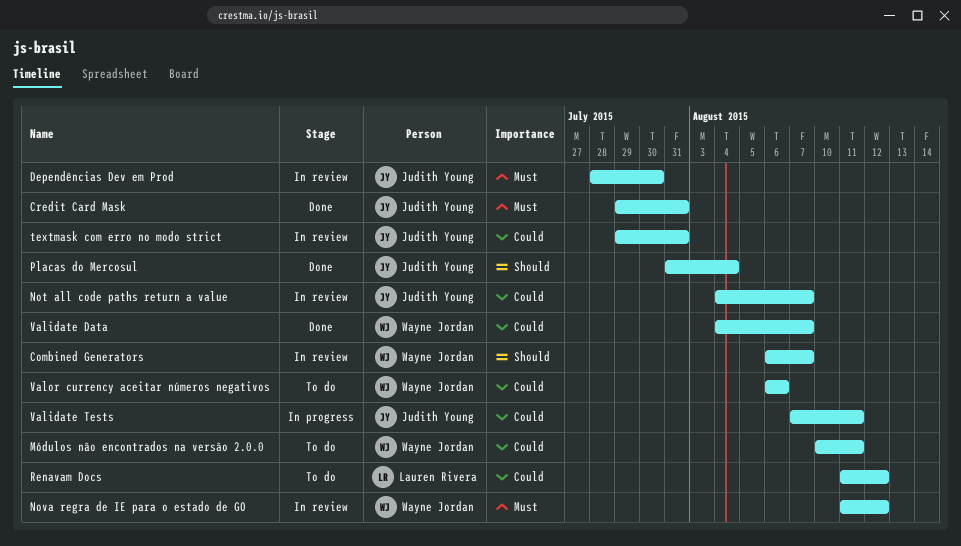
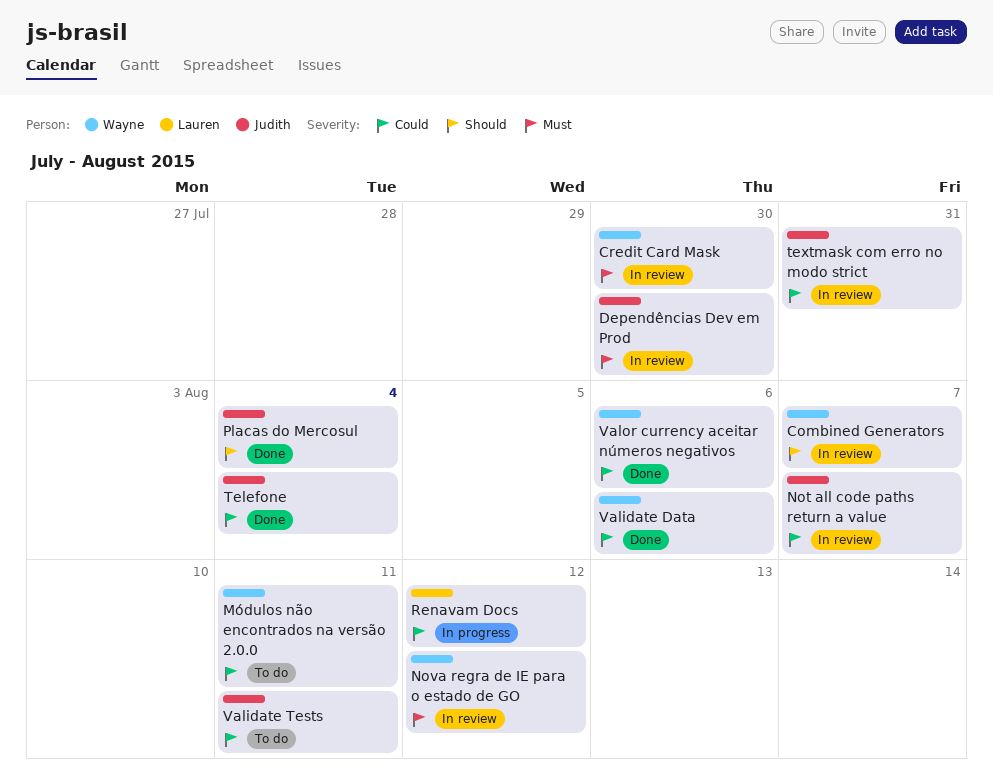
Credit Card Mask, status: Done -> In review
Credit Card Mask, owner: Judith Young -> Wayne Jordan
Credit Card Mask, due: Jul 31 -> Jul 30
Renavam Docs, status: To do -> In progress
Telefone: none -> present
Validate Data, due: Aug 7 -> Aug 6
Validate Tests, status: In progress -> To do
Valor currency aceitar números negativos, status: To do -> Done

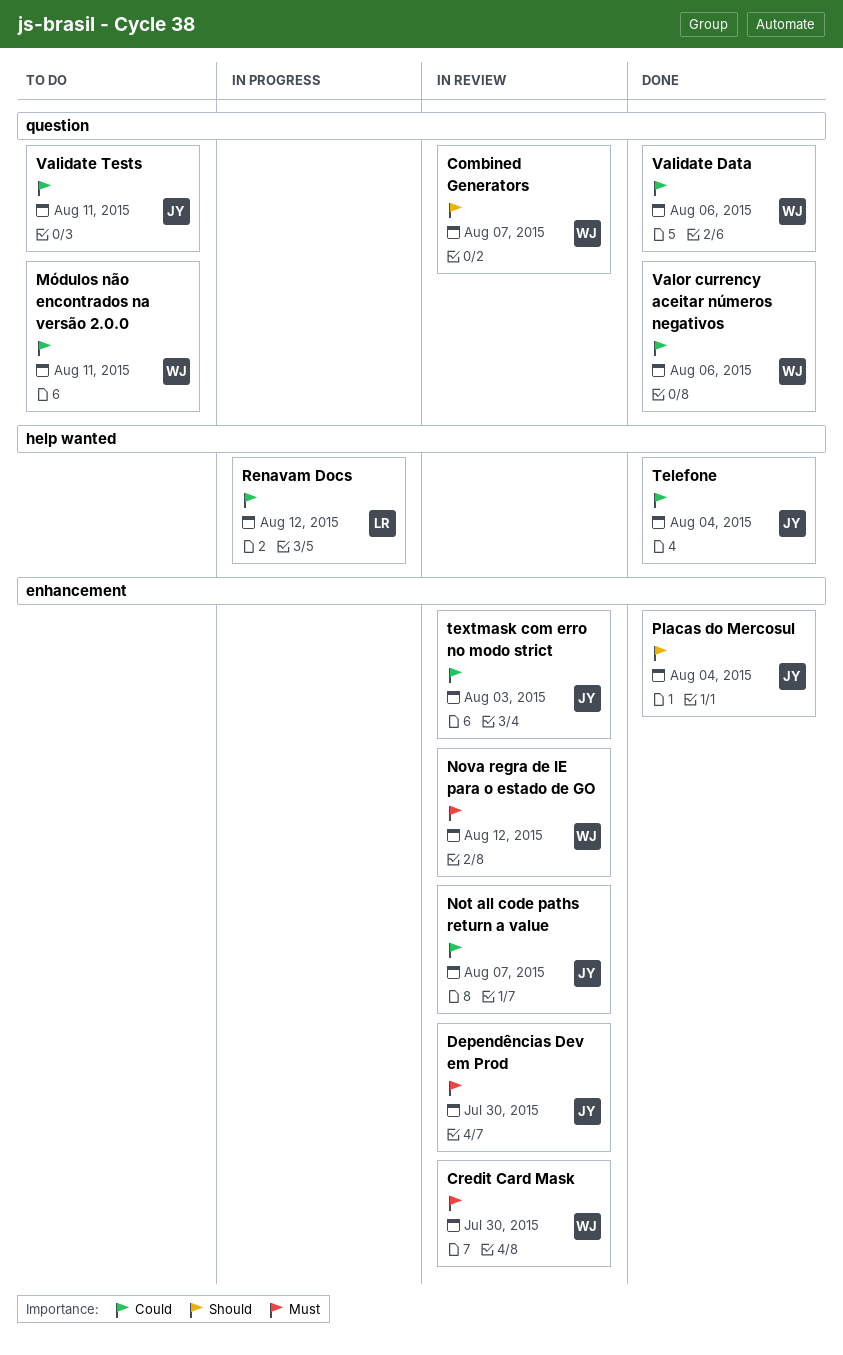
textmask com erro no modo strict, due: Jul 31 -> Aug 3

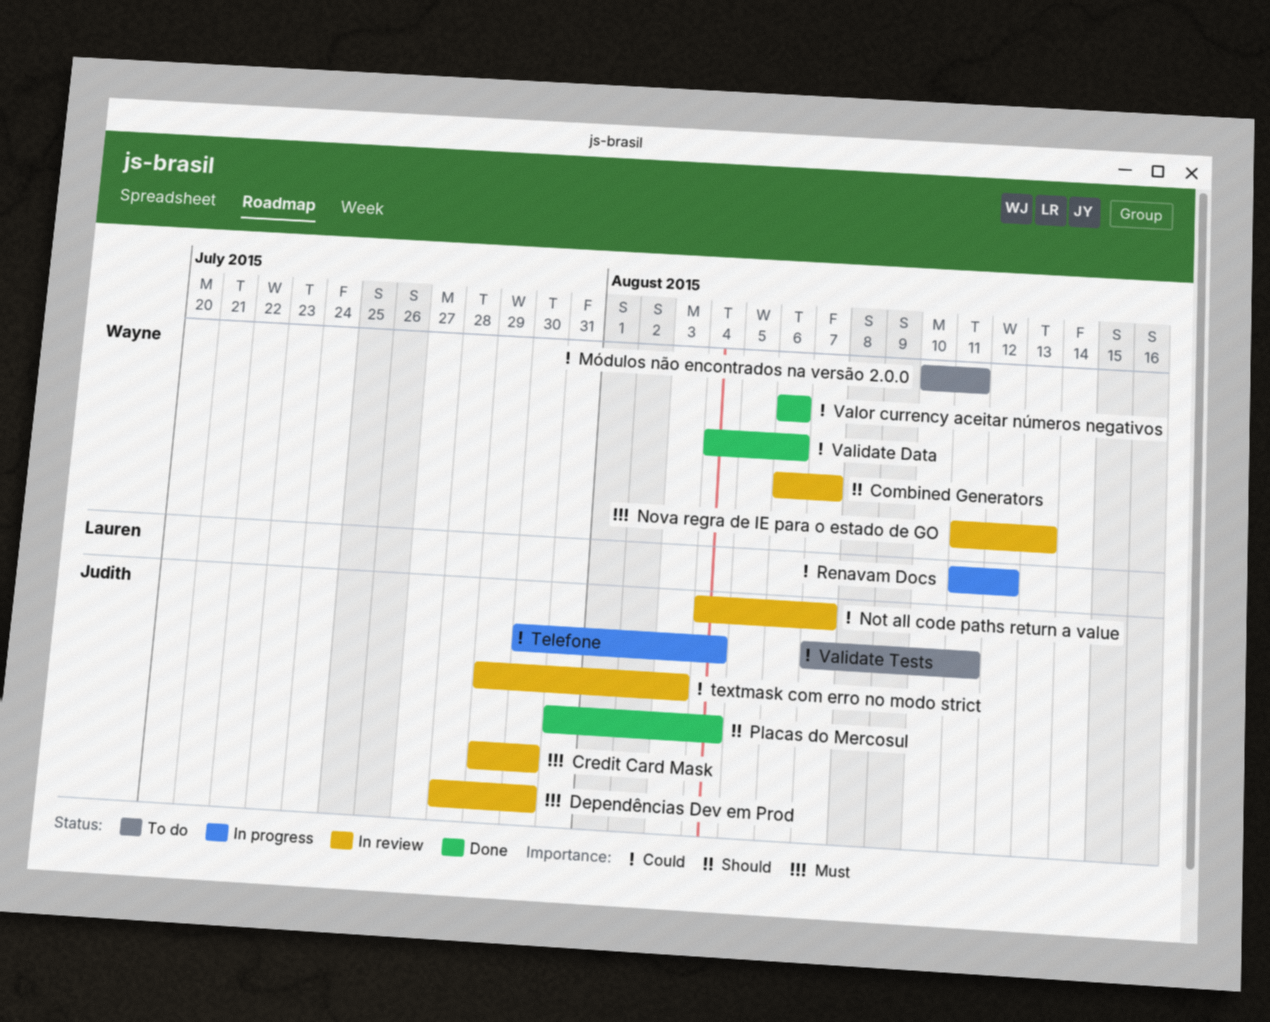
Credit Card Mask, owner: Wayne -> Judith
Nova regra de IE para o estado de GO, due: Aug 12 -> Aug 13
Telefone, status: Done -> In progress

